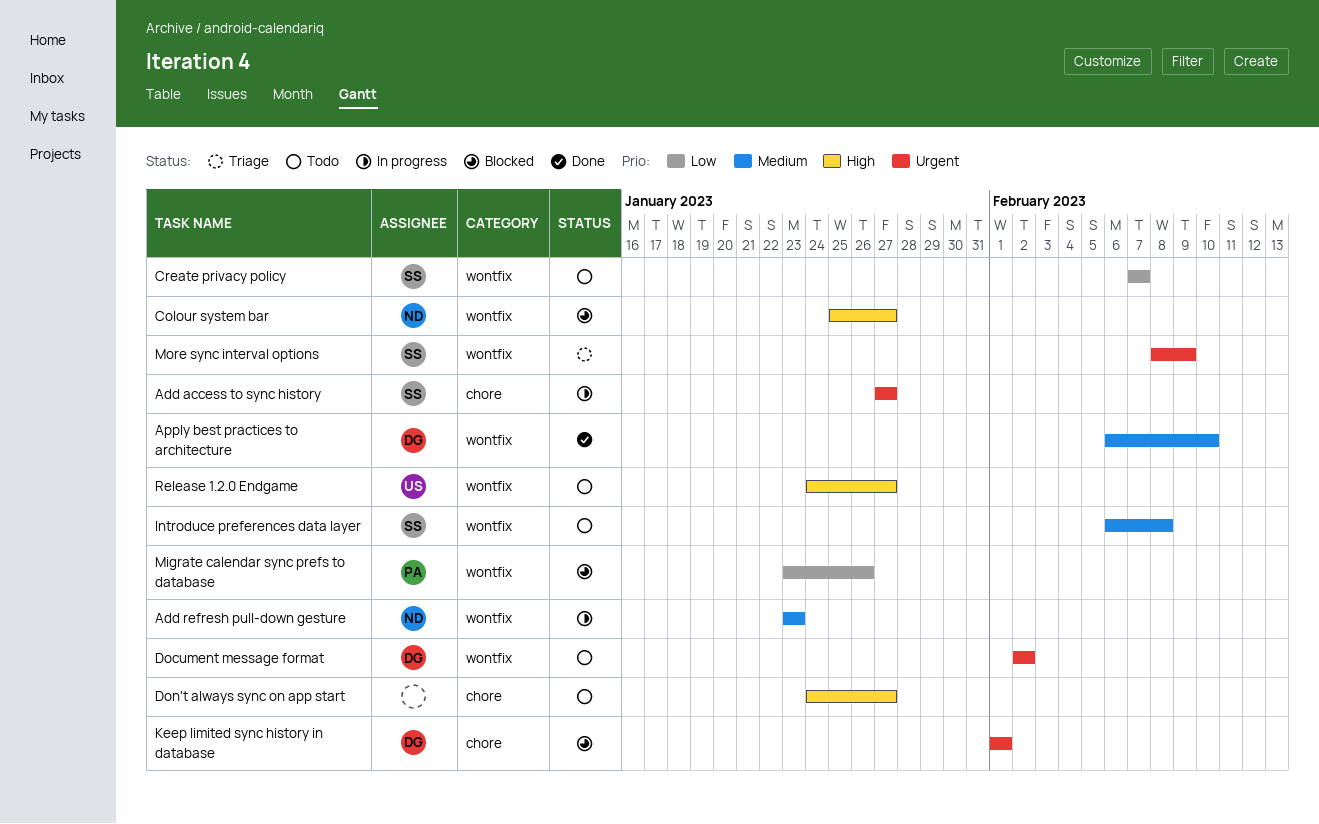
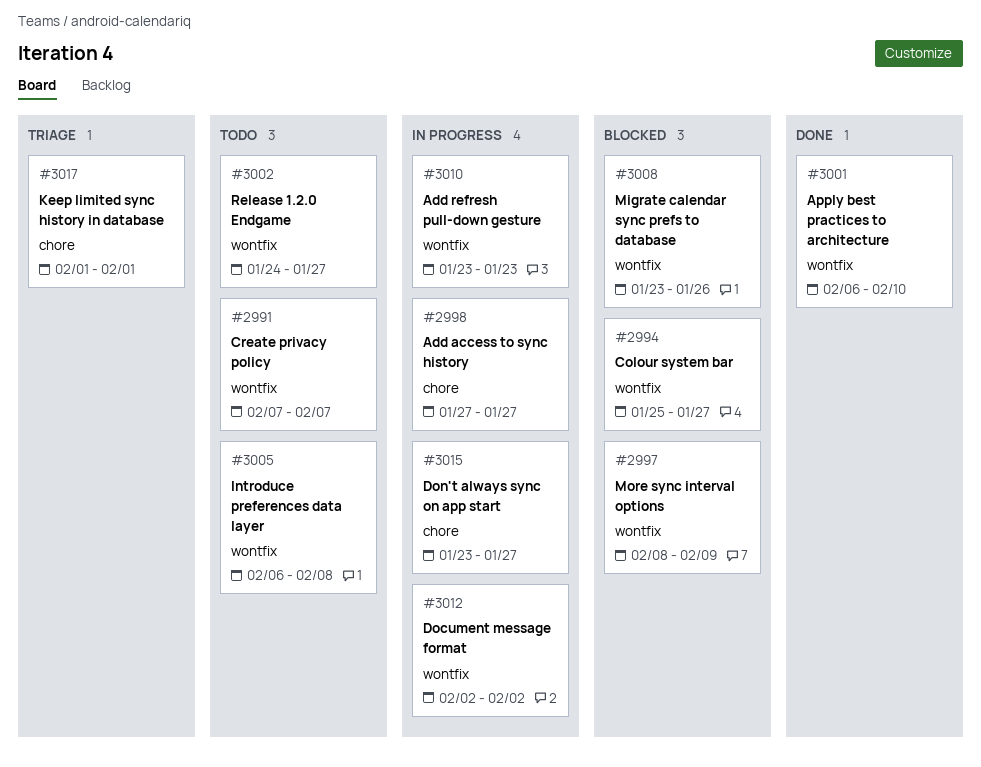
Document message format, status: Todo -> In progress
Don't always sync on app start, status: Todo -> In progress
Don't always sync on app start, start: Jan 24 -> Jan 23
Keep limited sync history in database, status: Blocked -> Triage
More sync interval options, status: Triage -> Blocked

